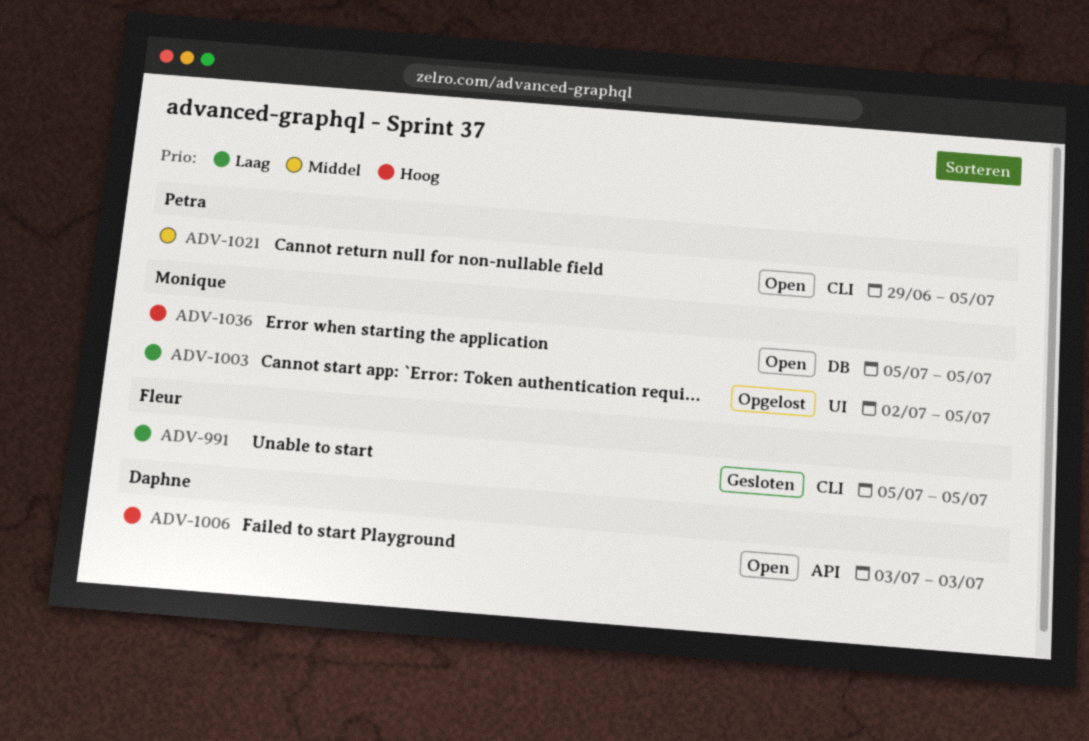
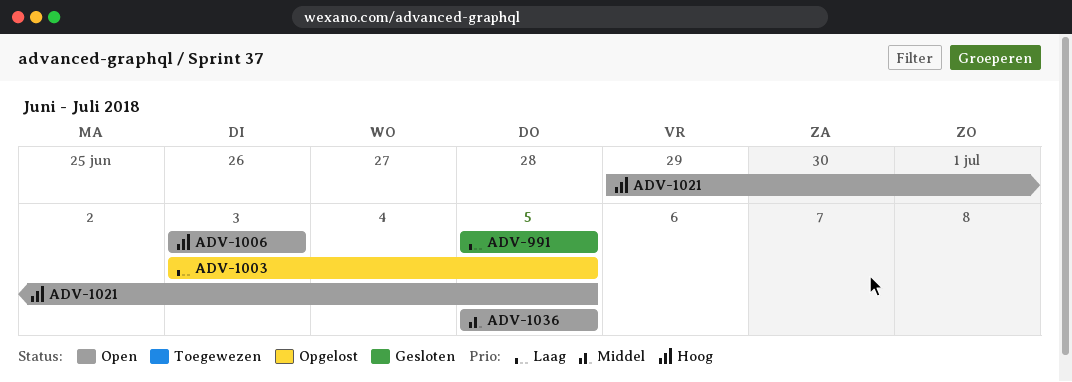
ADV-1003, start: Jul 2 -> Jul 3
ADV-1021, priority: Middel -> Hoog
ADV-1036, priority: Hoog -> Middel

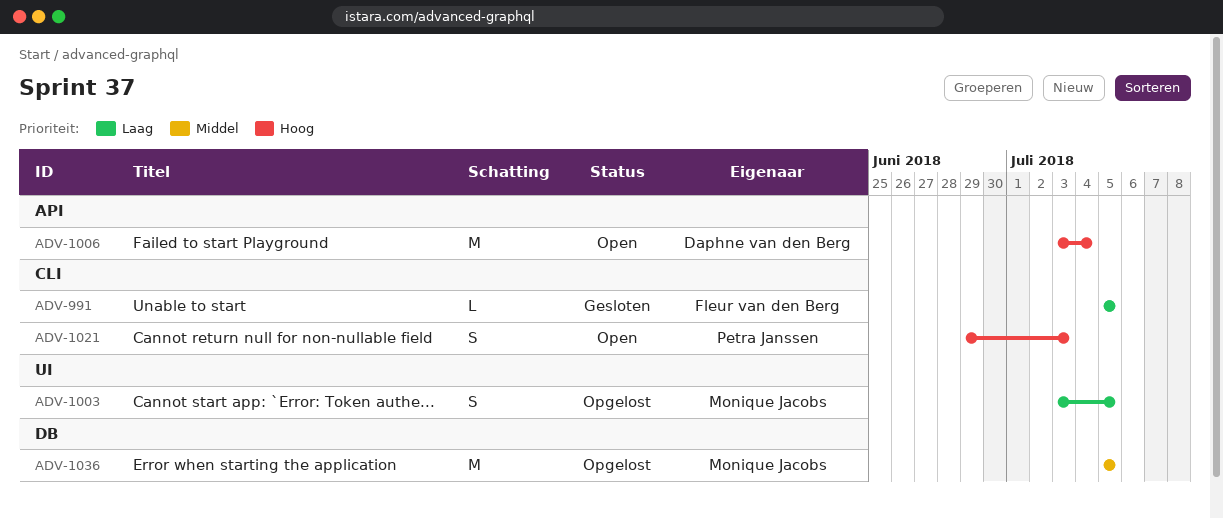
ADV-1006, due: Jul 3 -> Jul 4
ADV-1021, due: Jul 5 -> Jul 3
ADV-1036, status: Open -> Opgelost

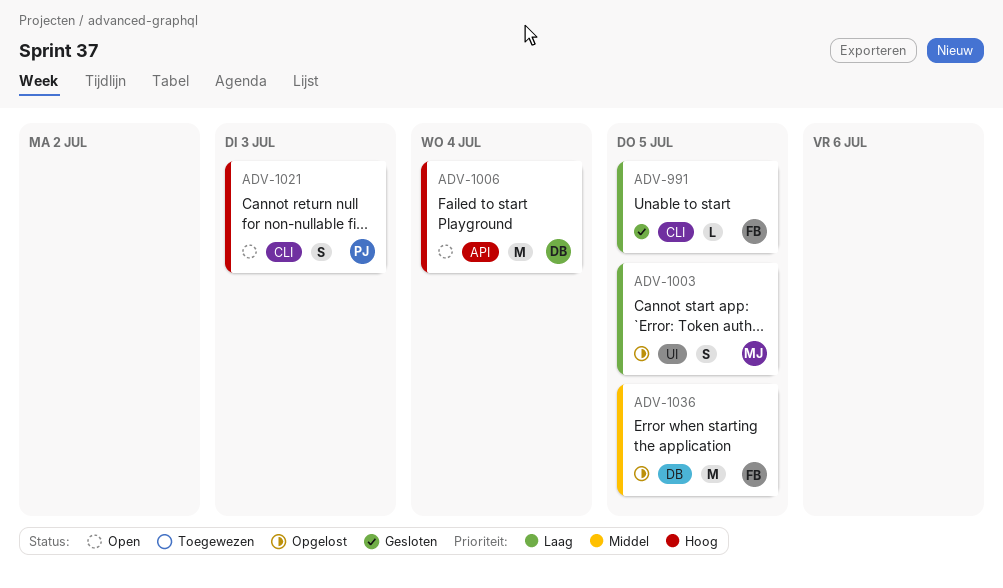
ADV-1036, owner: Monique Jacobs -> Fleur van den Berg

